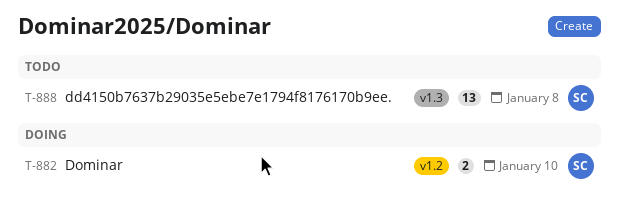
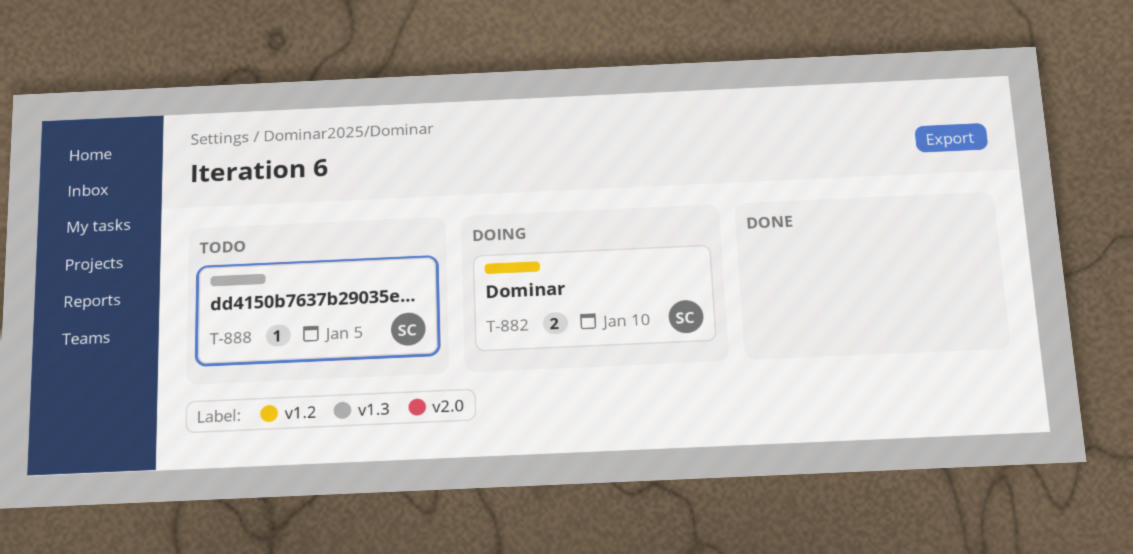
T-888, estimate: 13 -> 1
T-888, due: Jan 8 -> Jan 5

